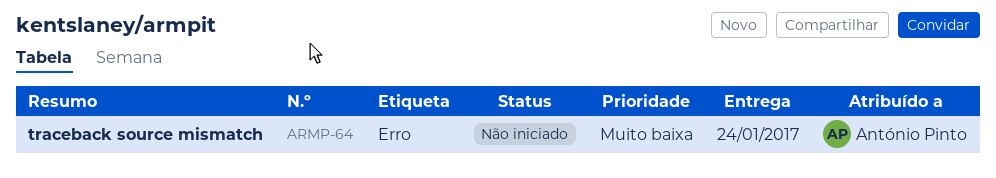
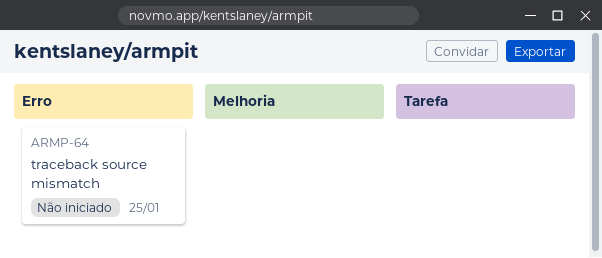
ARMP-64, due: Jan 24 -> Jan 25

